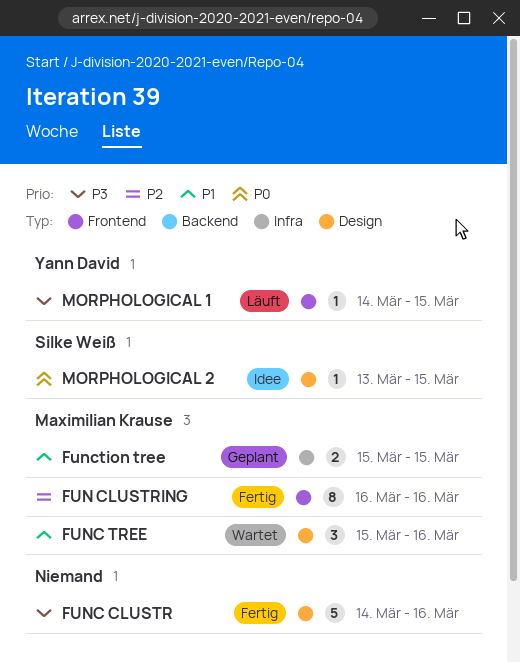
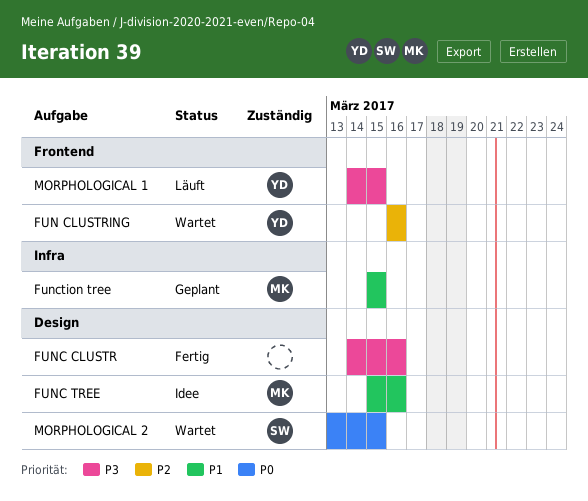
FUN CLUSTRING, status: Fertig -> Wartet
FUN CLUSTRING, owner: Maximilian Krause -> Yann David
FUNC TREE, status: Wartet -> Idee
MORPHOLOGICAL 2, status: Idee -> Wartet

